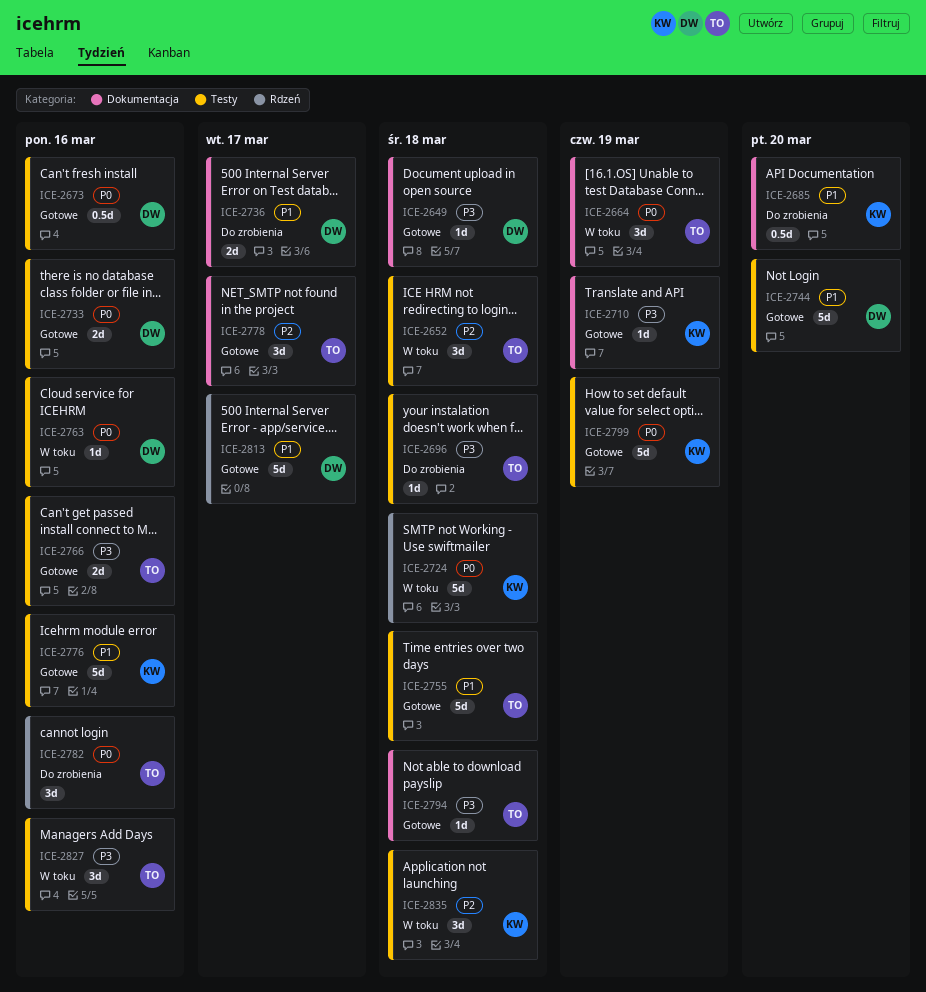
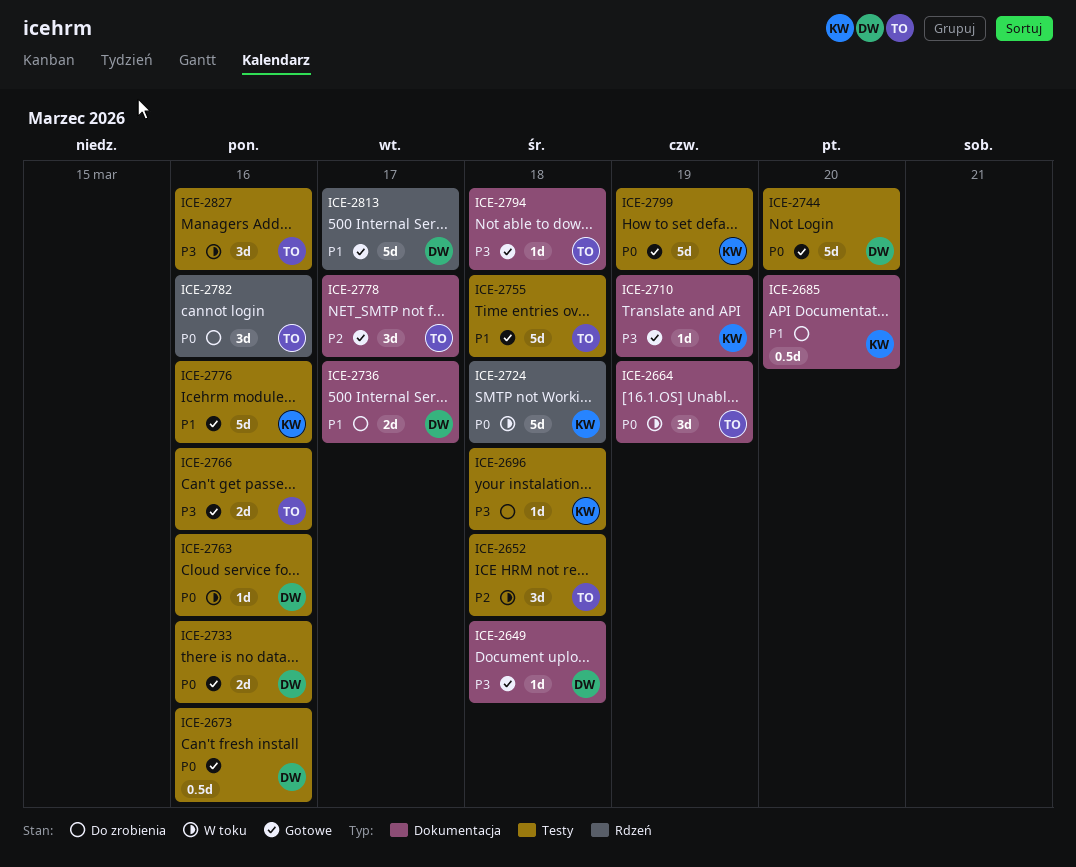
ICE-2696, owner: TO -> KW
ICE-2744, priority: P1 -> P0
ICE-2835: present -> none

